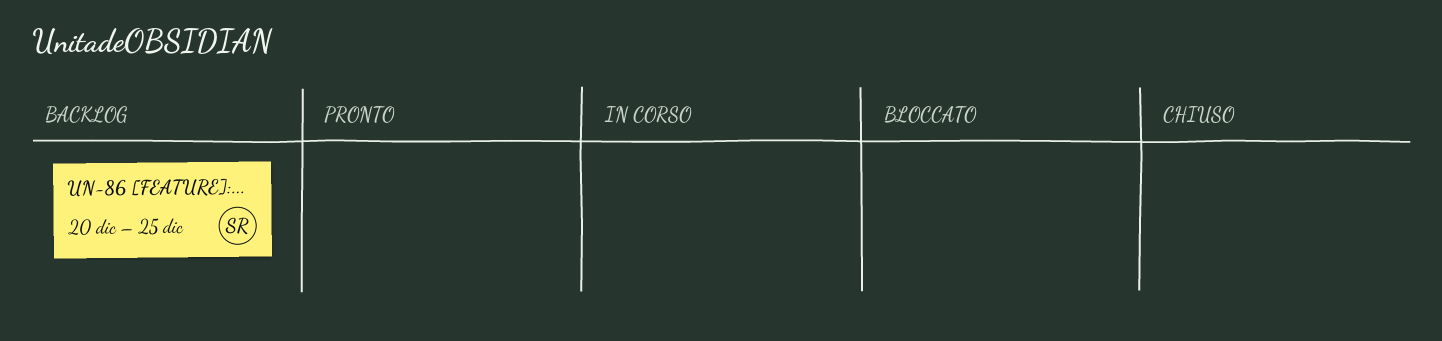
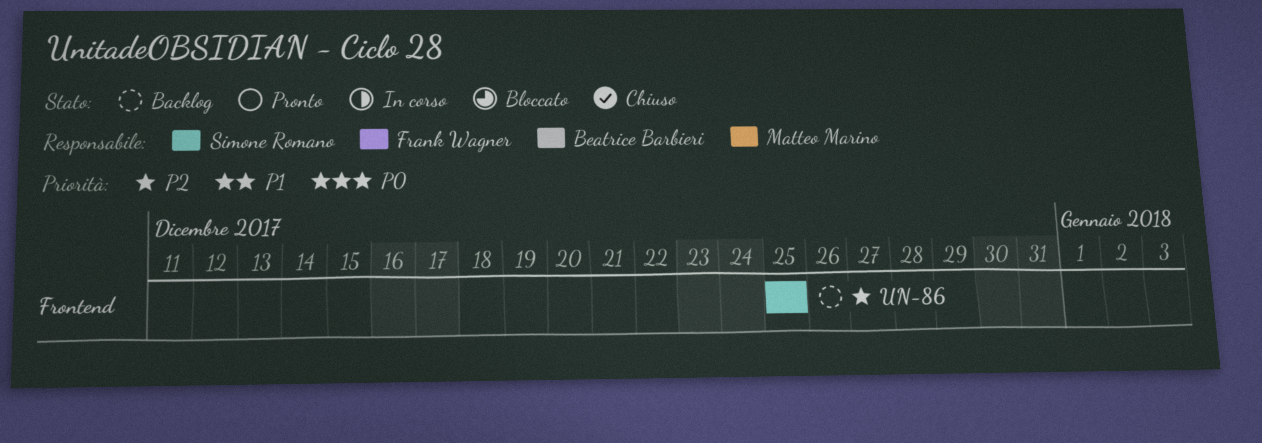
UN-86, start: Dec 20 -> Dec 25

